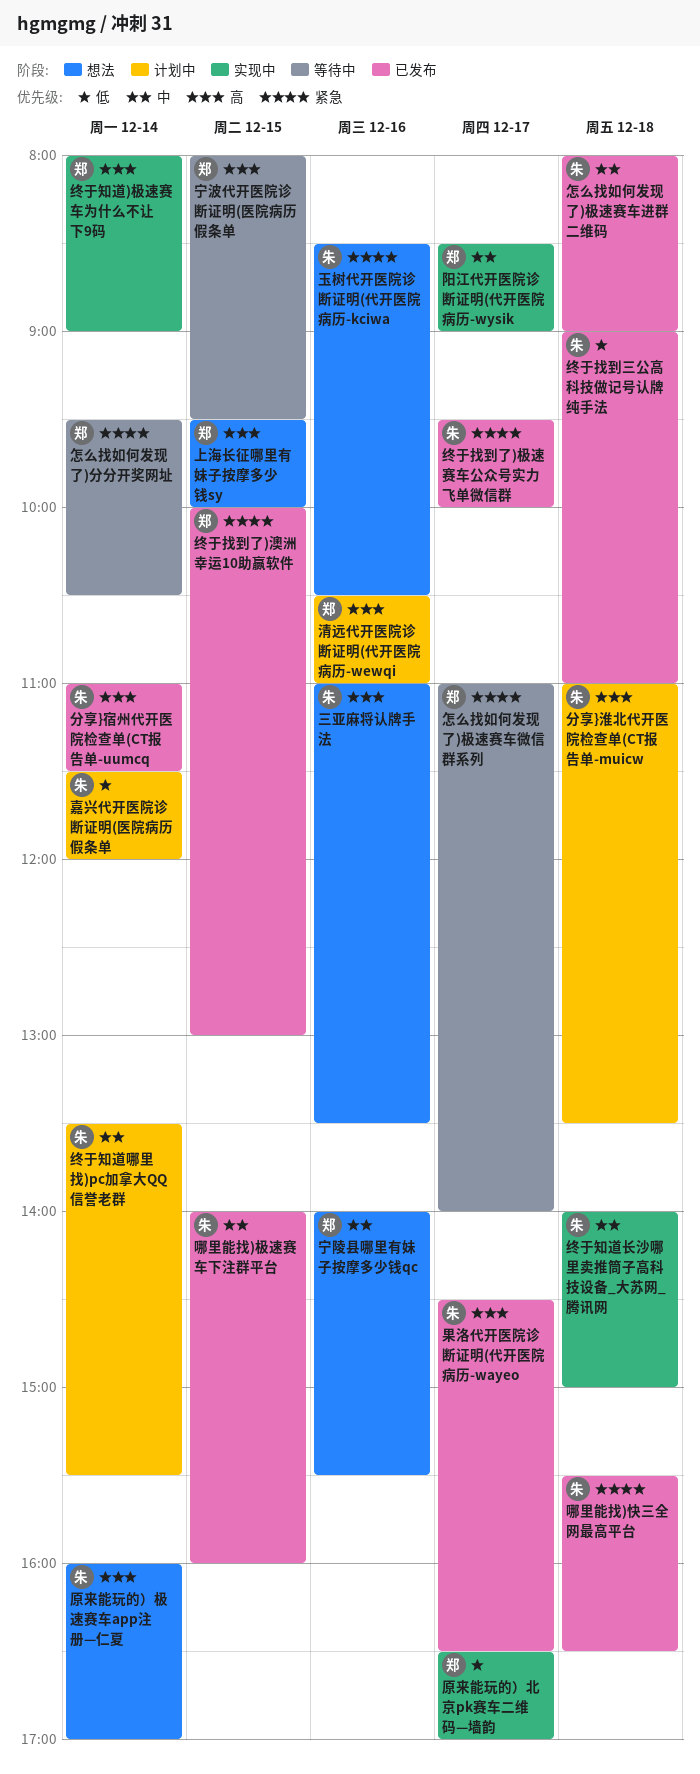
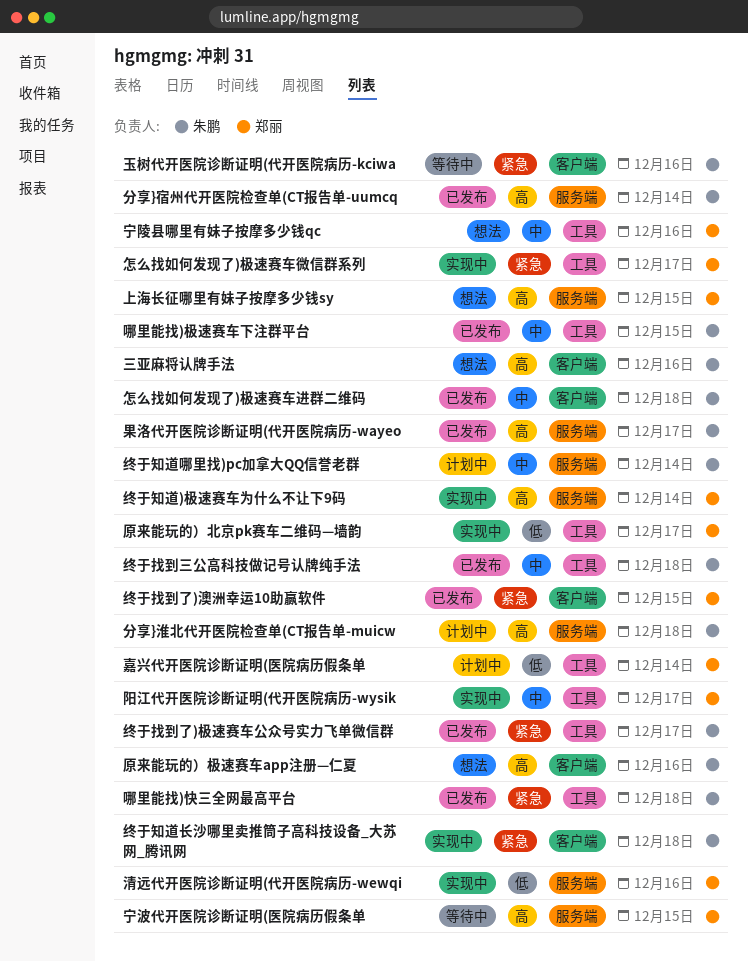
原来能玩的）极速赛车app注册—仁夏, day: Dec 14 -> Dec 16
嘉兴代开医院诊断证明(医院病历假条单, owner: 朱鹏 -> 郑丽
怎么找如何发现了)分分开奖网址: present -> none
怎么找如何发现了)极速赛车微信群系列, status: 等待中 -> 实现中
清远代开医院诊断证明(代开医院病历-wewqi, status: 计划中 -> 实现中
清远代开医院诊断证明(代开医院病历-wewqi, priority: 高 -> 低
玉树代开医院诊断证明(代开医院病历-kciwa, status: 想法 -> 等待中
终于找到三公高科技做记号认牌纯手法, priority: 低 -> 中
终于知道长沙哪里卖推筒子高科技设备_大苏网_腾讯网, priority: 中 -> 紧急

